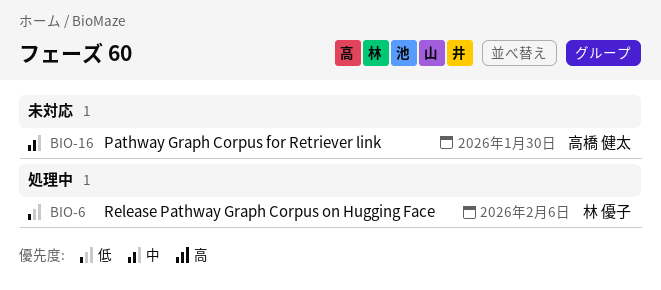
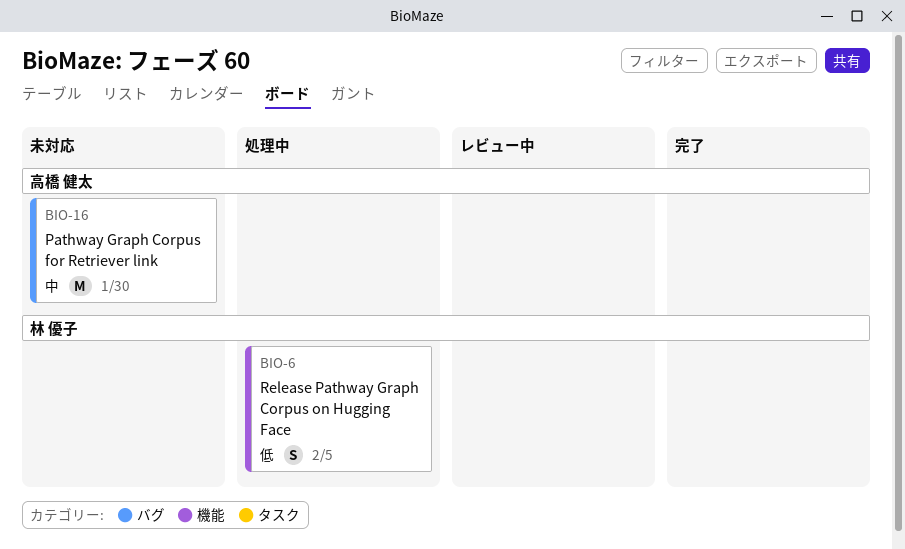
BIO-6, due: Feb 6 -> Feb 5

